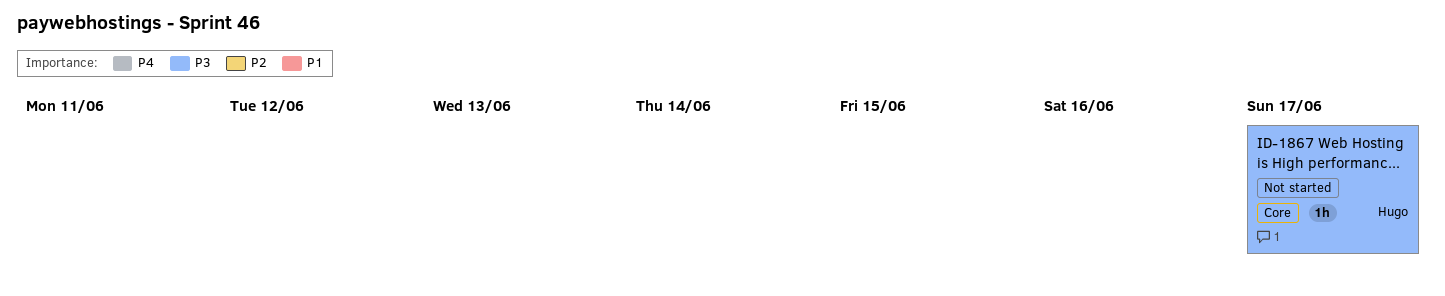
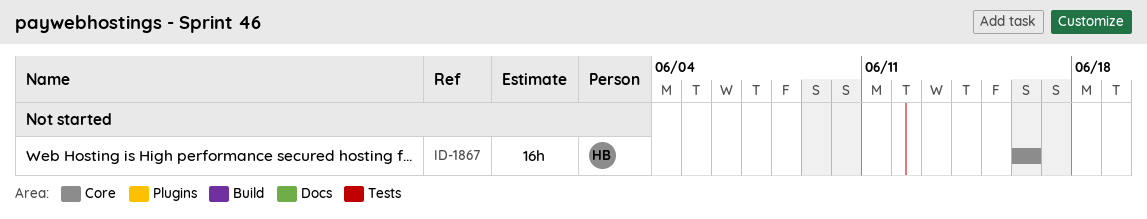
ID-1867, estimate: 1h -> 16h
ID-1867, due: Jun 17 -> Jun 16

